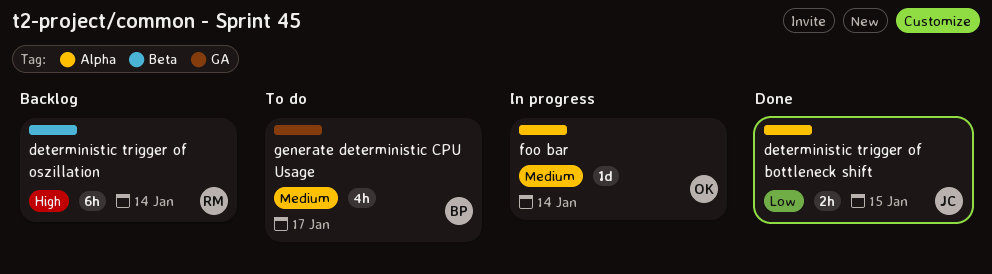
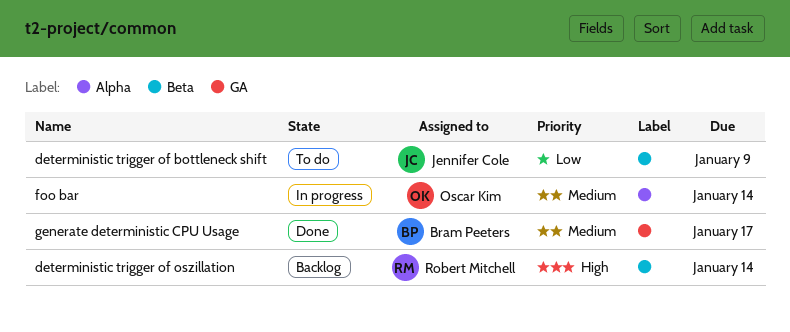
deterministic trigger of bottleneck shift, status: Done -> To do
deterministic trigger of bottleneck shift, label: Alpha -> Beta
deterministic trigger of bottleneck shift, due: Jan 15 -> Jan 9
generate deterministic CPU Usage, status: To do -> Done

